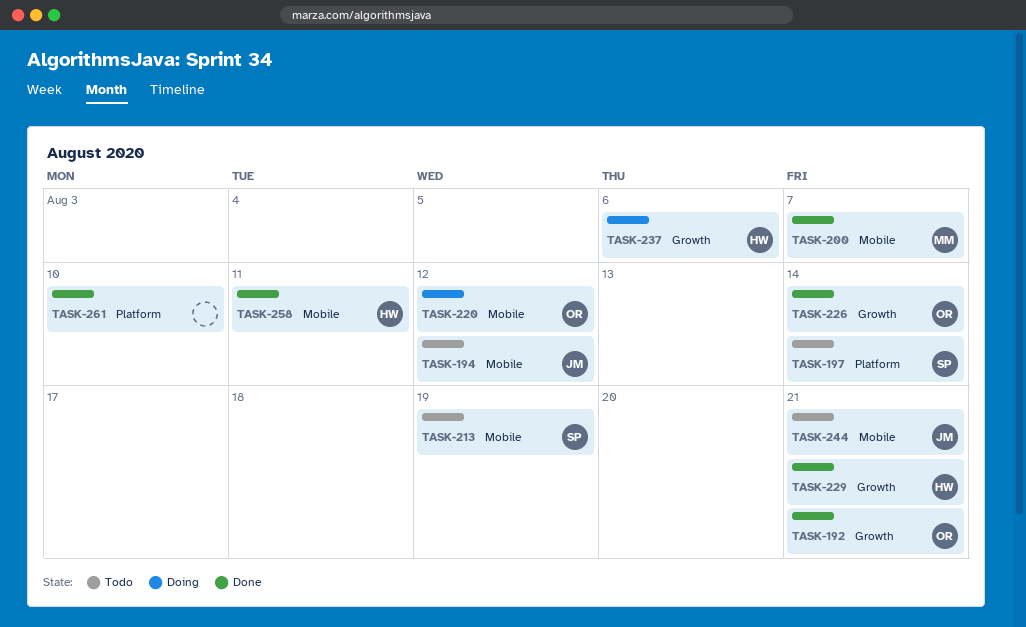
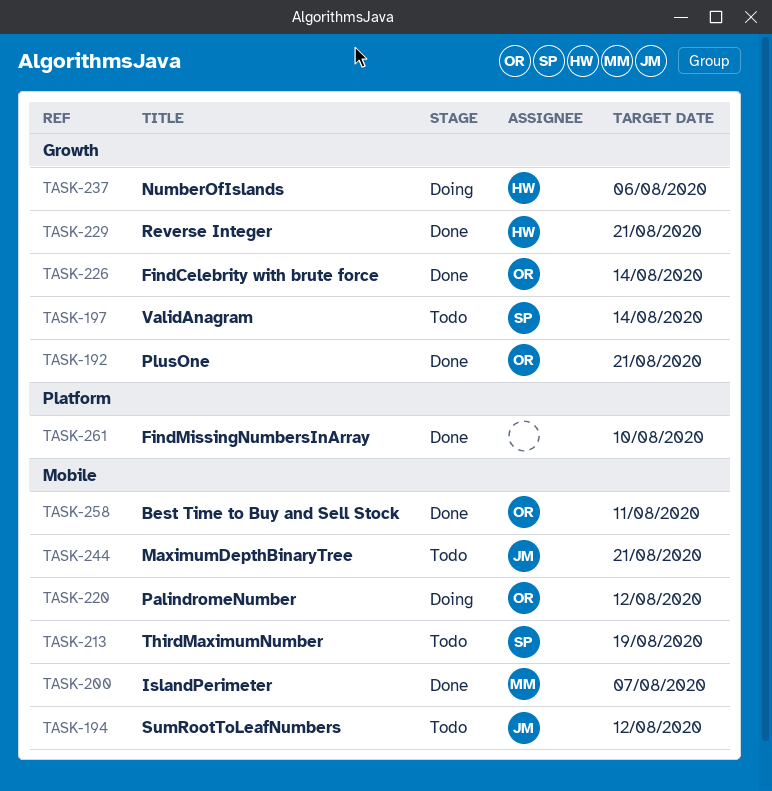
TASK-197, label: Platform -> Growth
TASK-258, owner: HW -> OR

